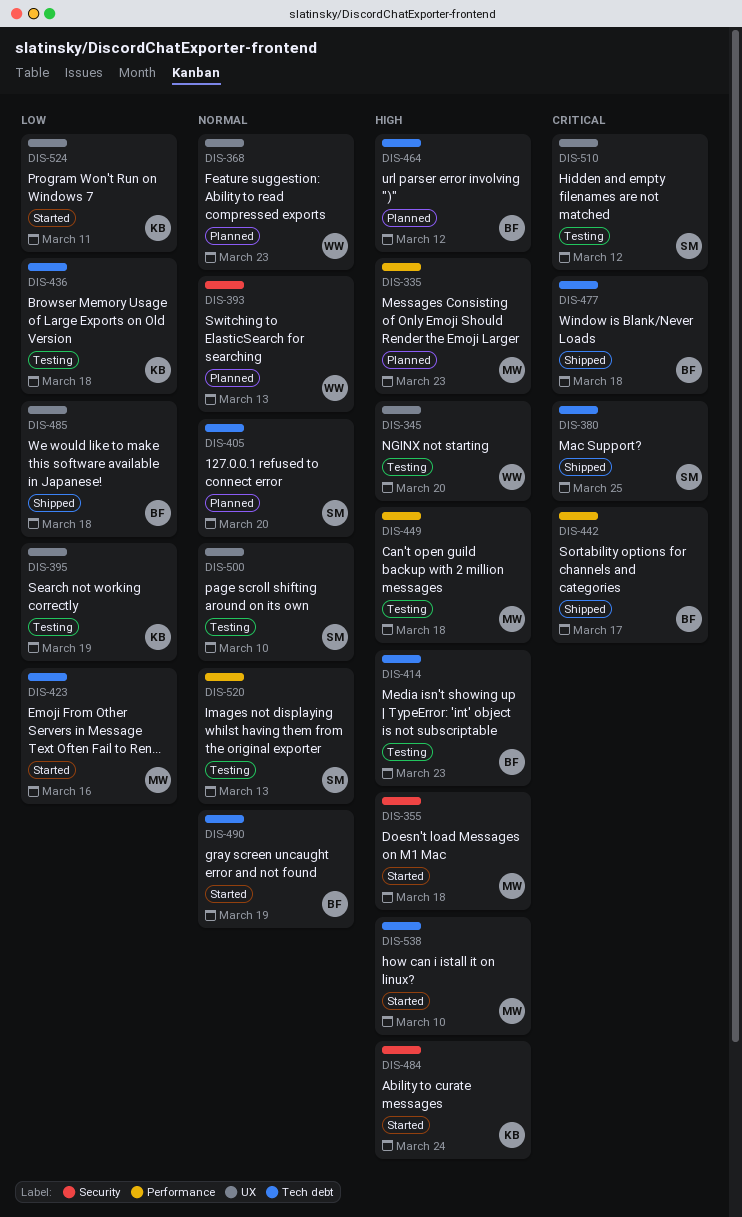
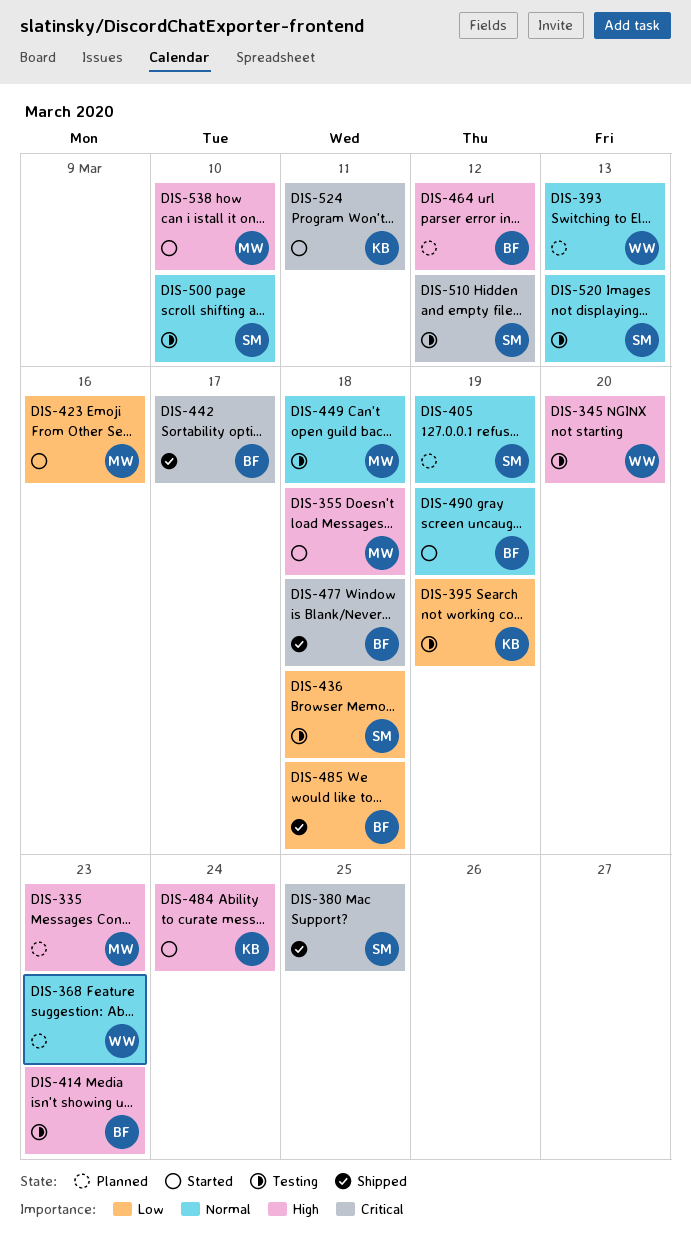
DIS-405, due: Mar 20 -> Mar 19
DIS-436, owner: KB -> SM
DIS-449, priority: High -> Normal
DIS-524, priority: Low -> Critical

